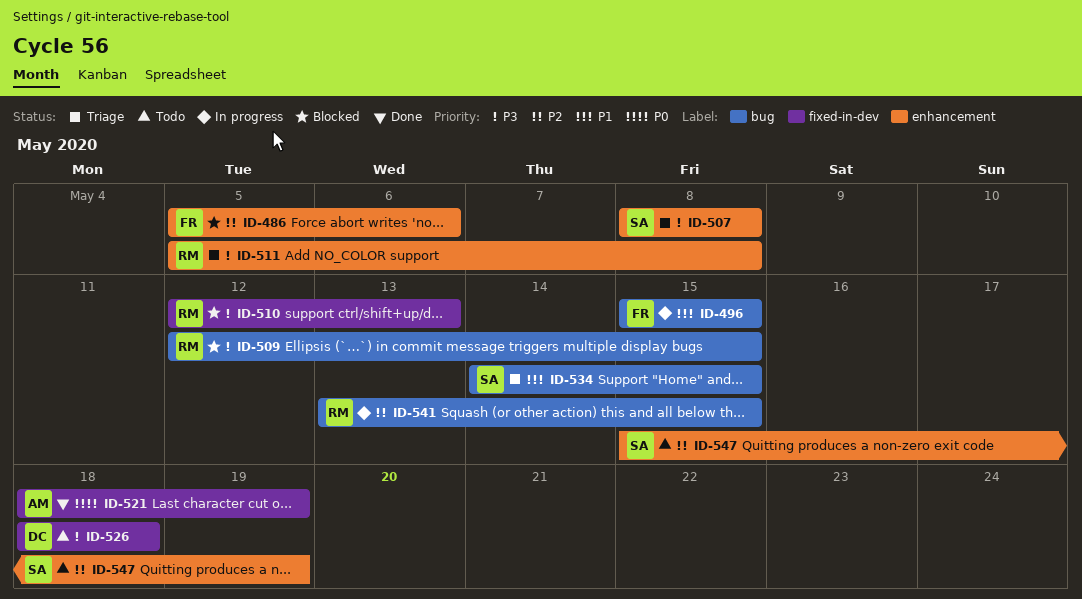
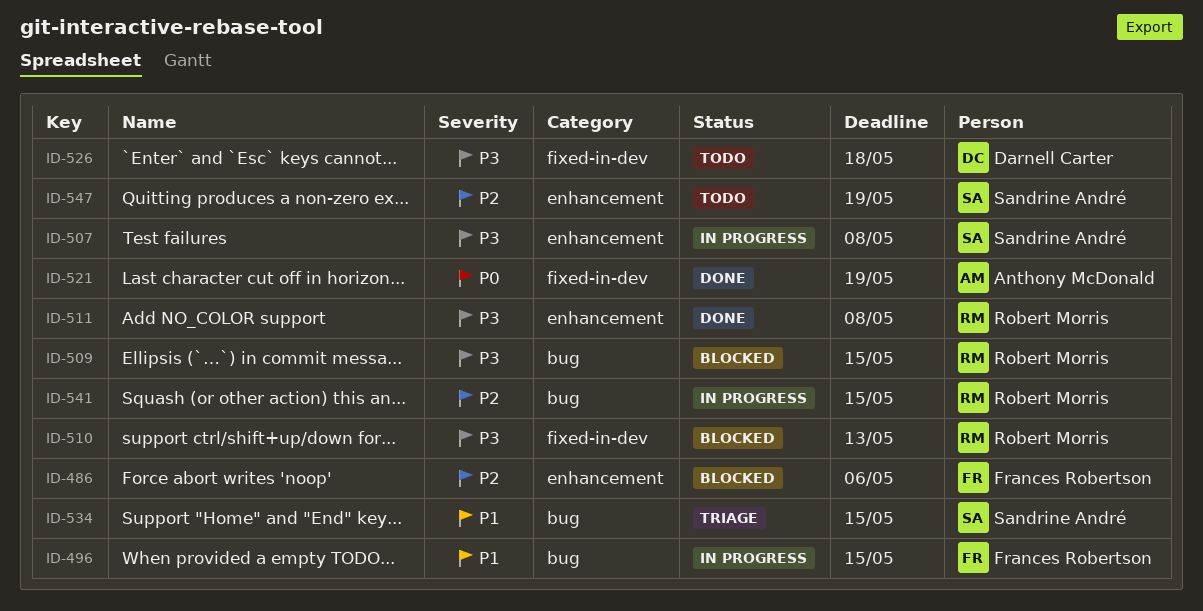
ID-507, status: Triage -> In progress
ID-511, status: Triage -> Done

